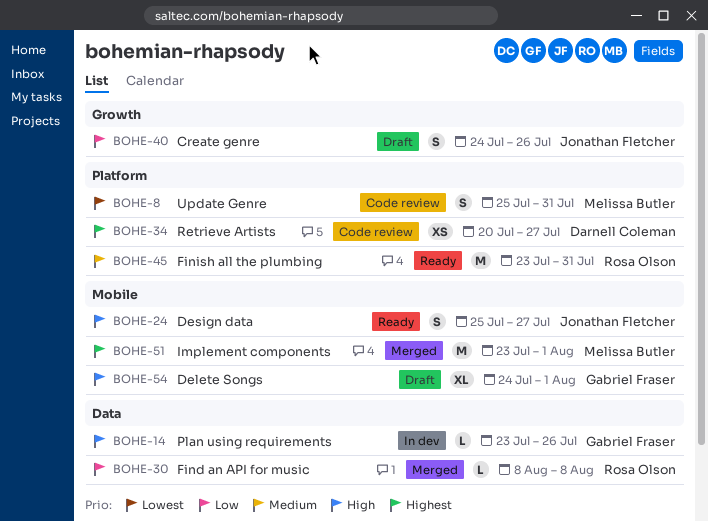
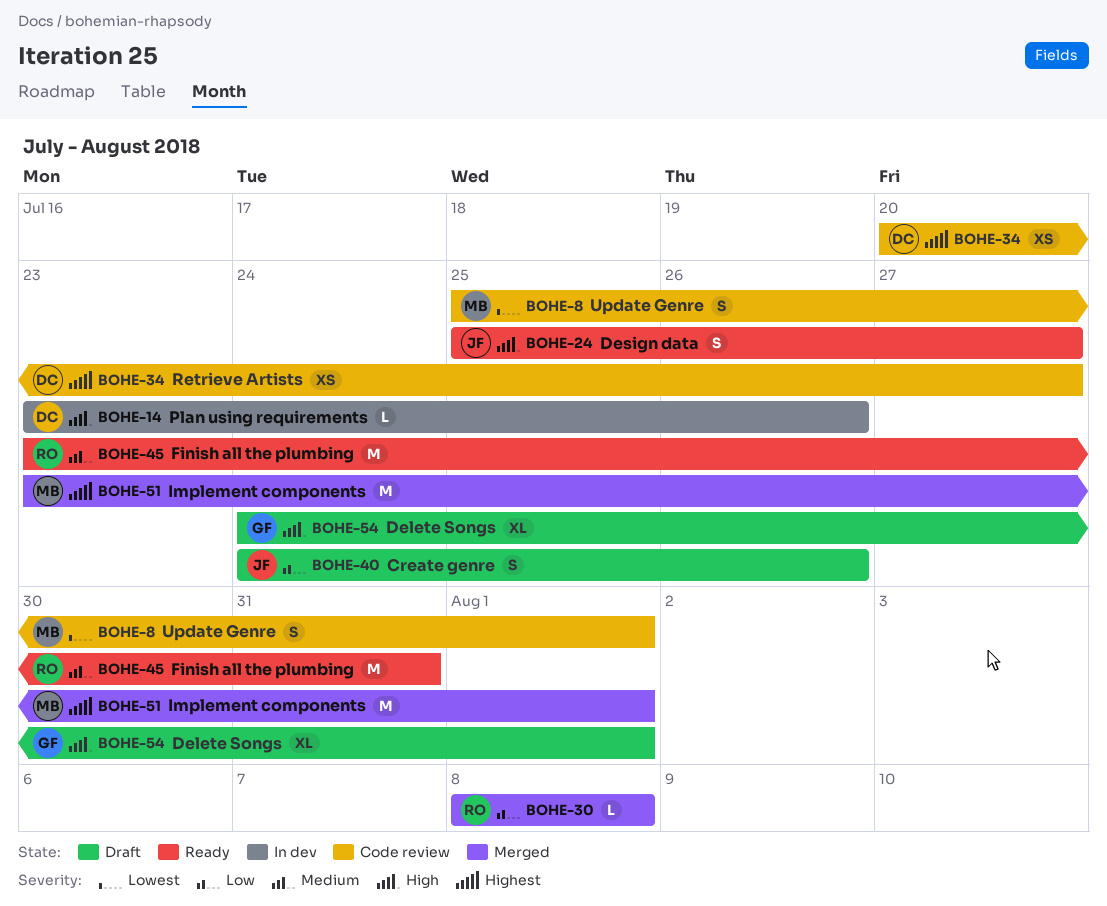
BOHE-8, due: Jul 31 -> Aug 1
BOHE-14, owner: Gabriel Fraser -> Darnell Coleman

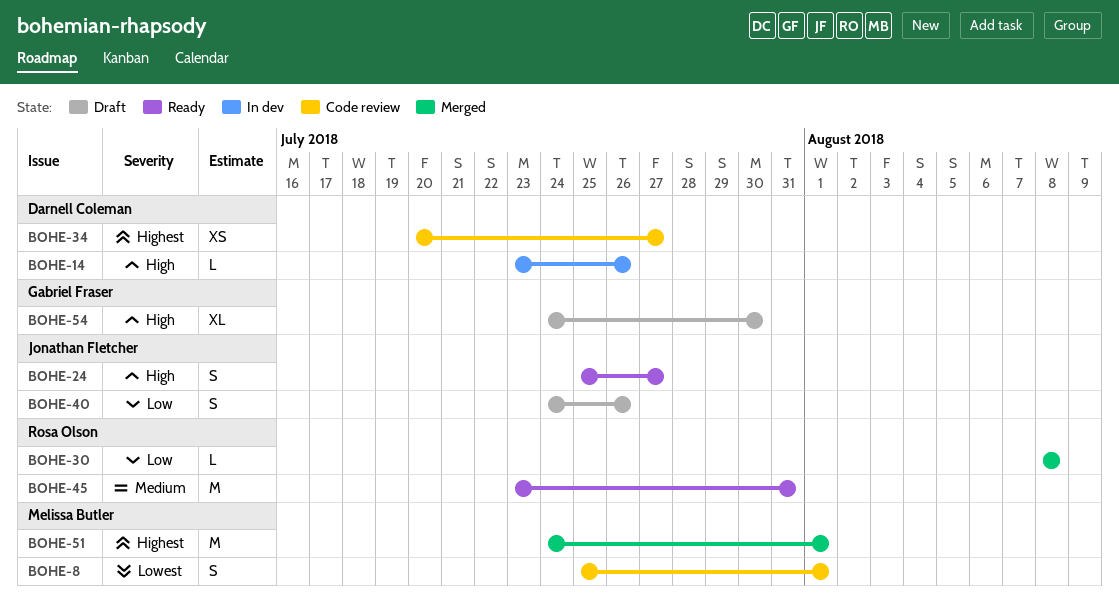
BOHE-51, start: Jul 23 -> Jul 24
BOHE-54, due: Aug 1 -> Jul 30

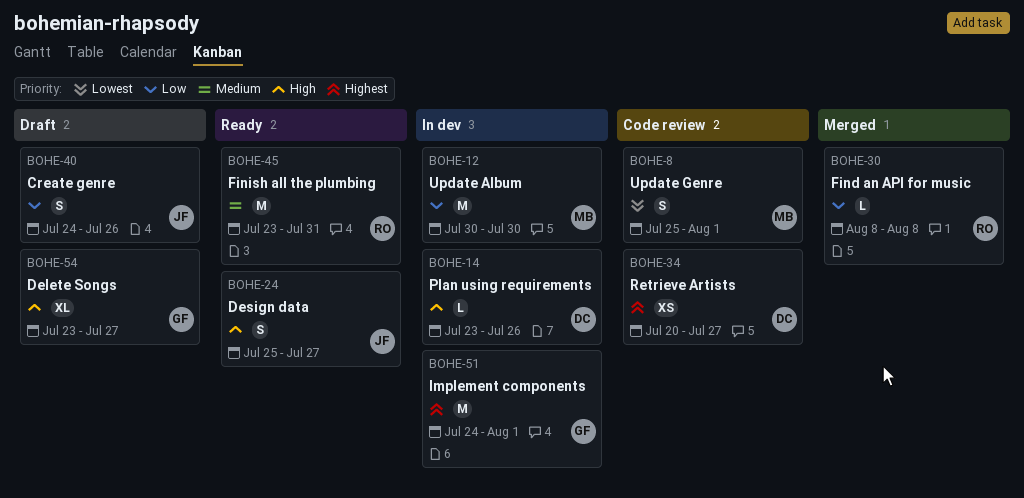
BOHE-12: none -> present
BOHE-51, status: Merged -> In dev
BOHE-51, owner: Melissa Butler -> Gabriel Fraser
BOHE-54, start: Jul 24 -> Jul 23
BOHE-54, due: Jul 30 -> Jul 27

